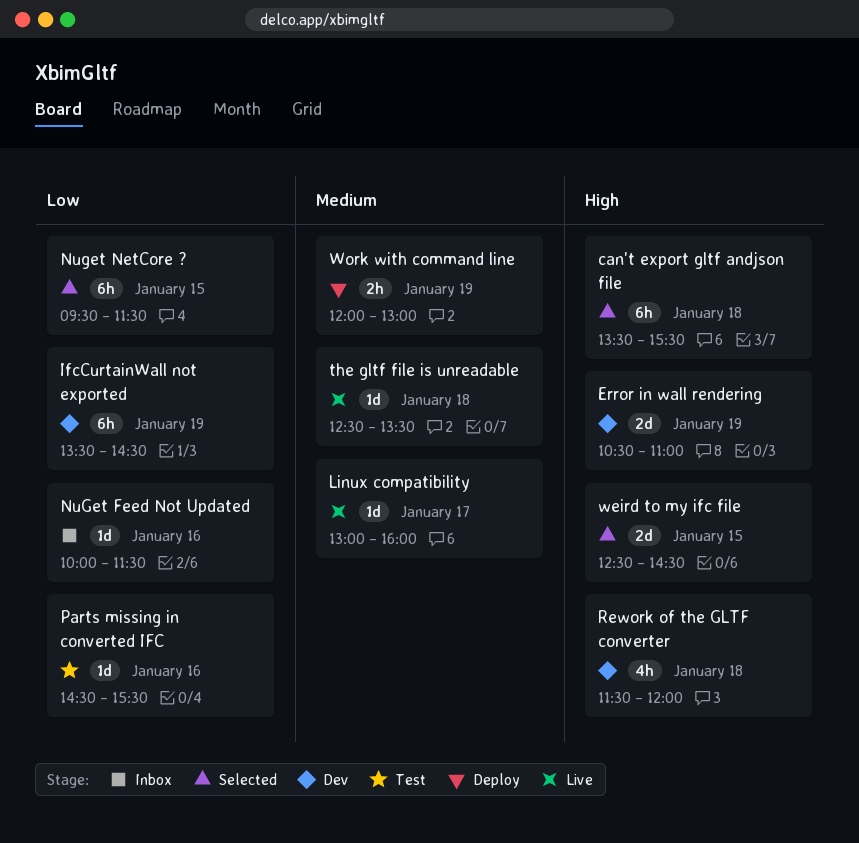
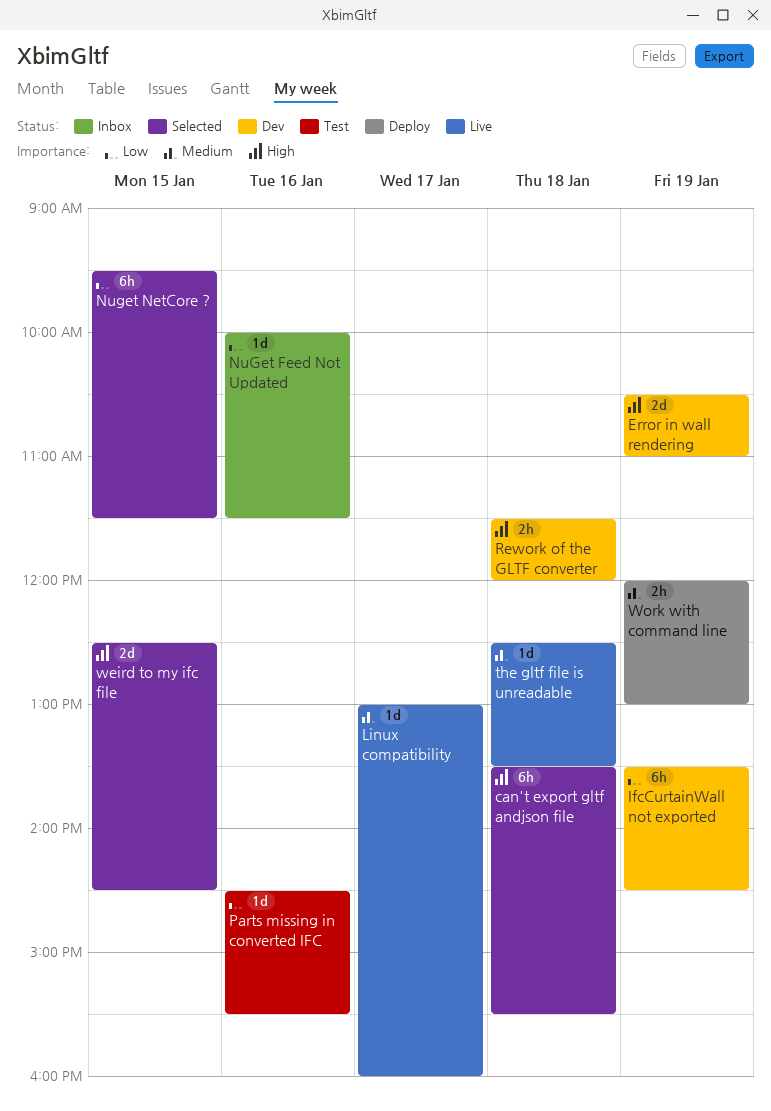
Rework of the GLTF converter, estimate: 4h -> 2h

